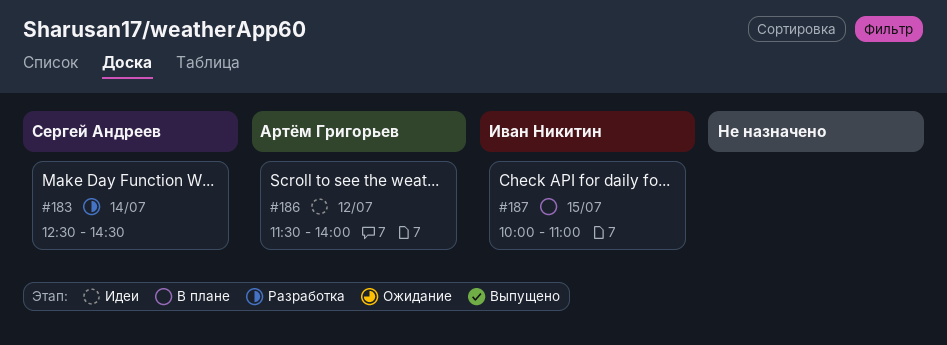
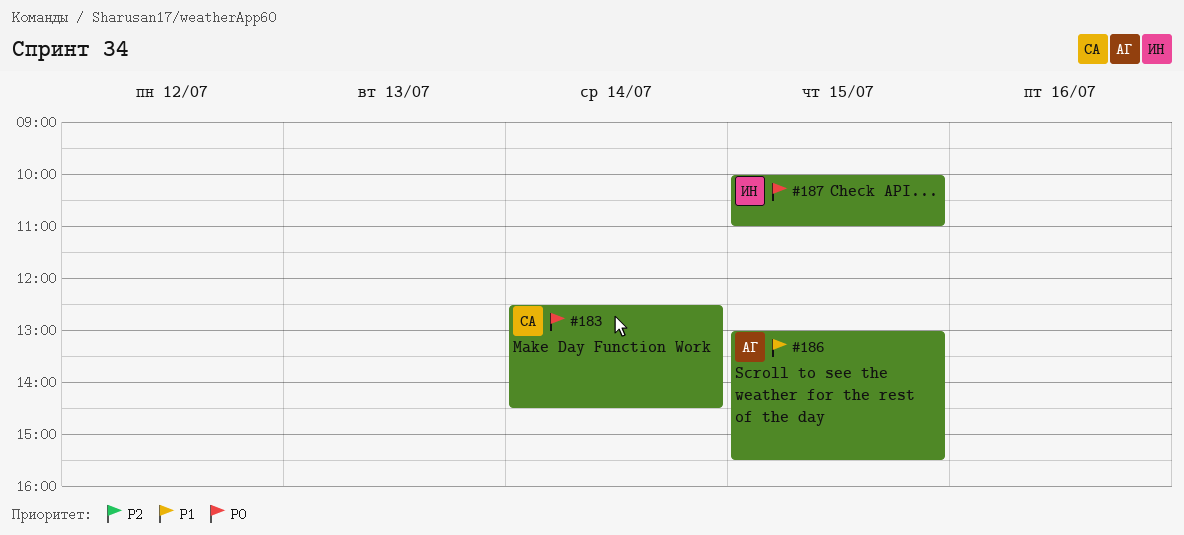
#186, day: Jul 12 -> Jul 15
#186, begins: 11:30 -> 13:00
#186, ends: 14:00 -> 15:30

